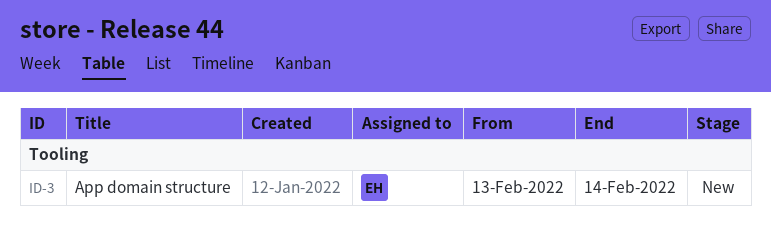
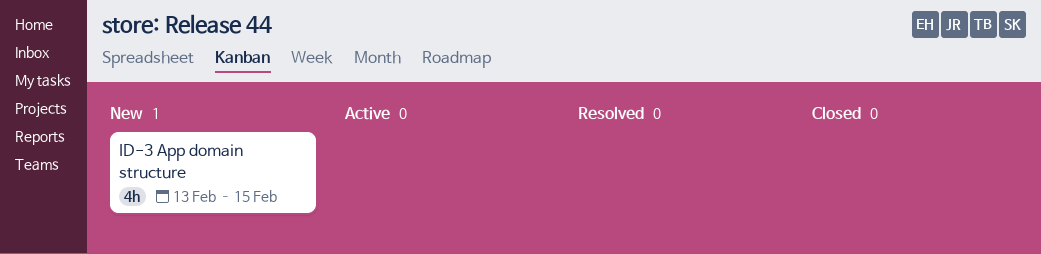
ID-3, due: Feb 14 -> Feb 15

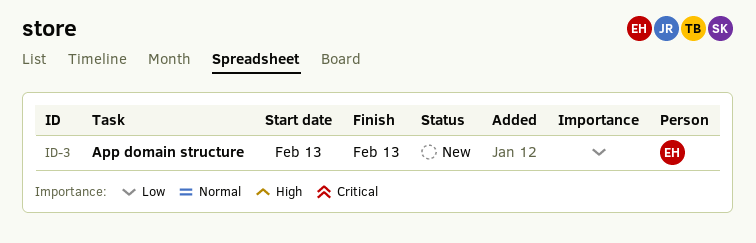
ID-3, due: Feb 15 -> Feb 13

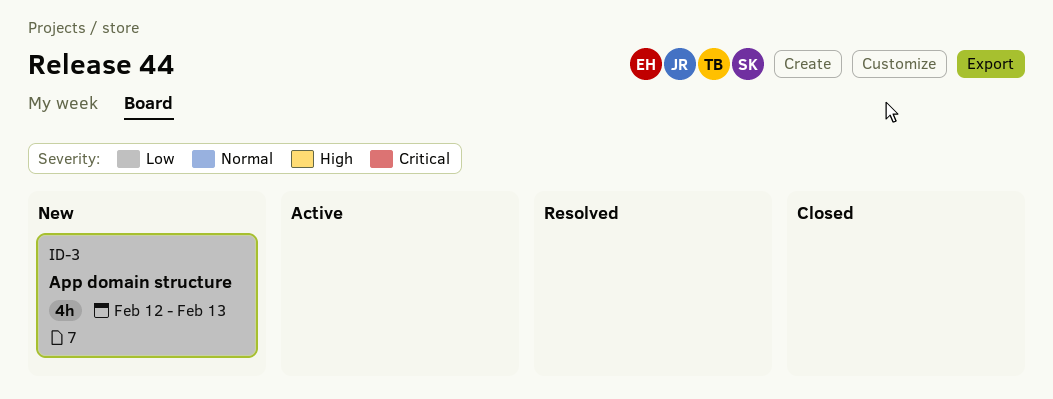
ID-3, start: Feb 13 -> Feb 12

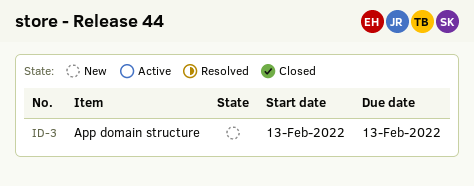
ID-3, start: Feb 12 -> Feb 13

